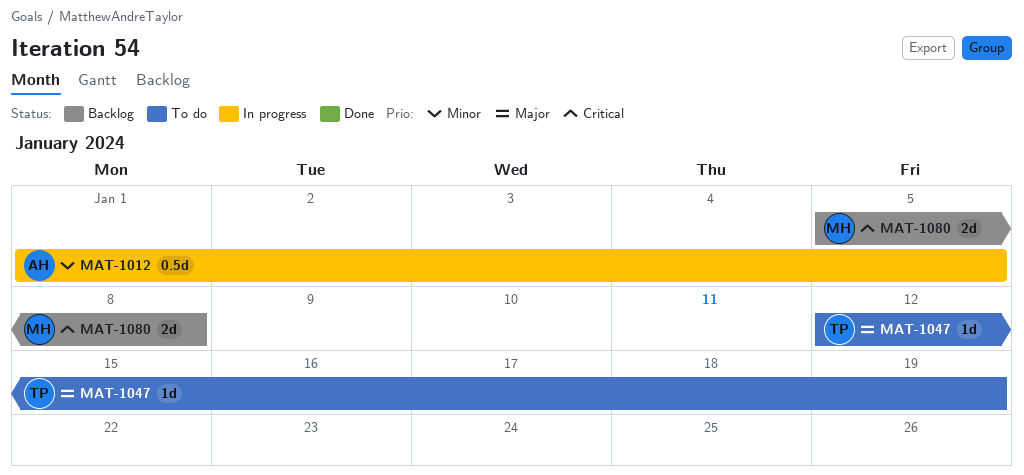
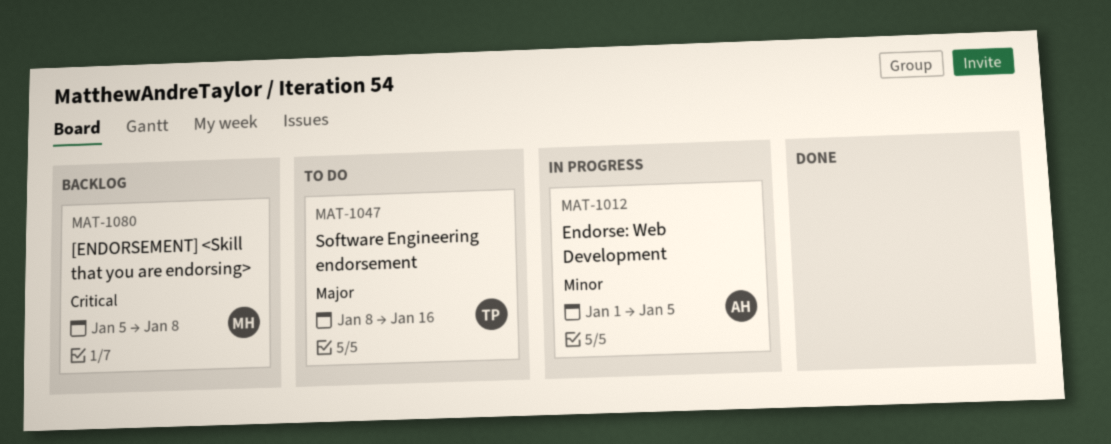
MAT-1047, start: Jan 12 -> Jan 8
MAT-1047, due: Jan 19 -> Jan 16

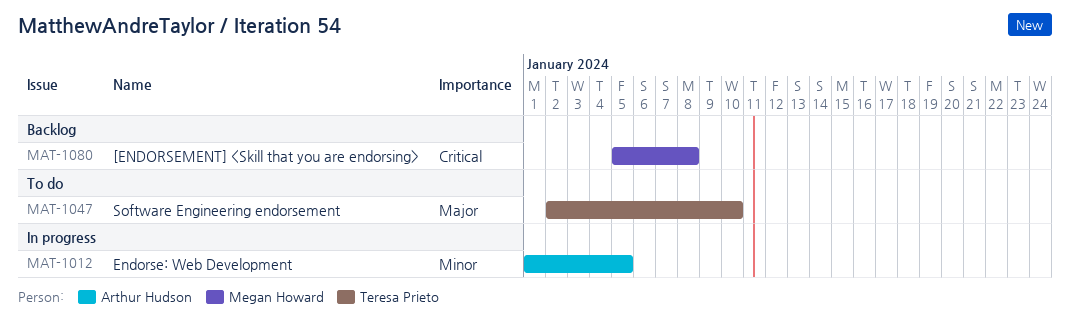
MAT-1047, start: Jan 8 -> Jan 2
MAT-1047, due: Jan 16 -> Jan 10

